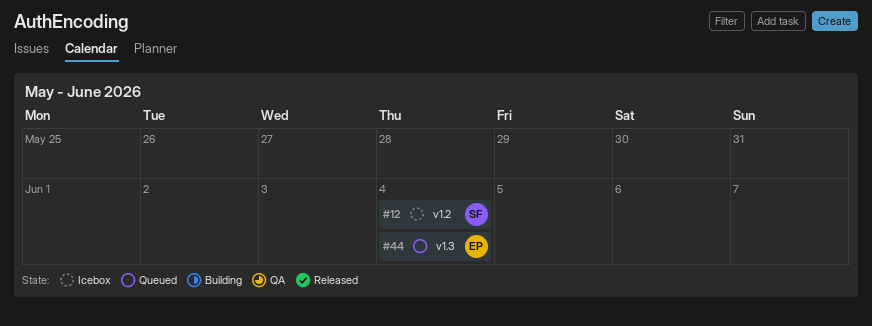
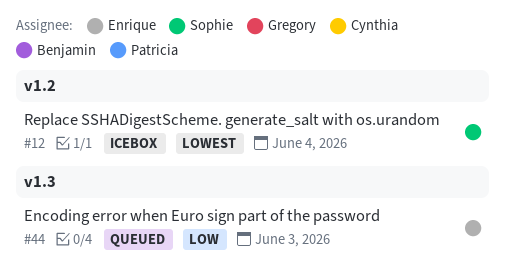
#44, due: Jun 4 -> Jun 3

